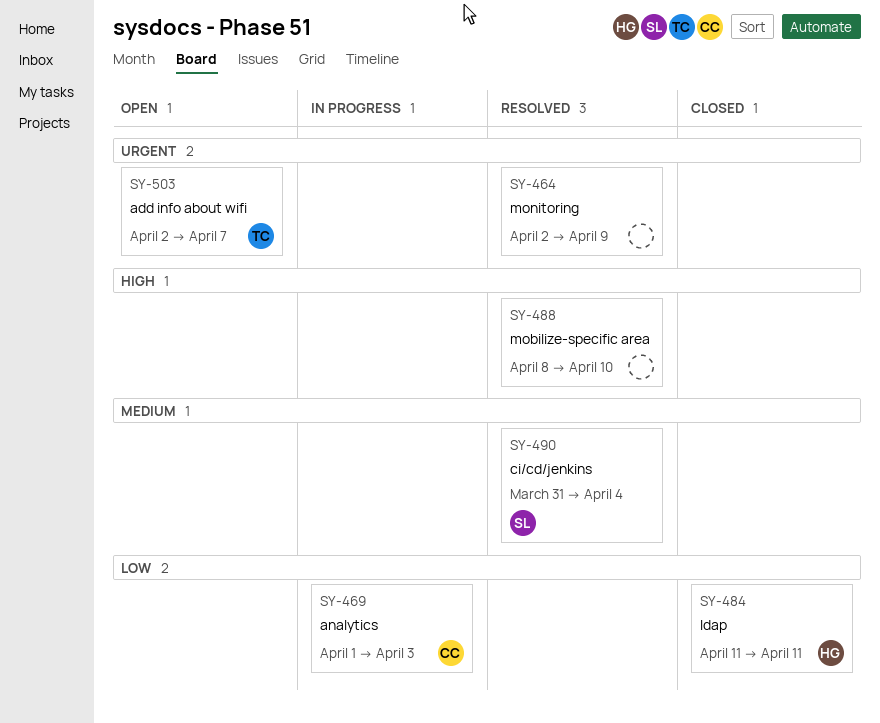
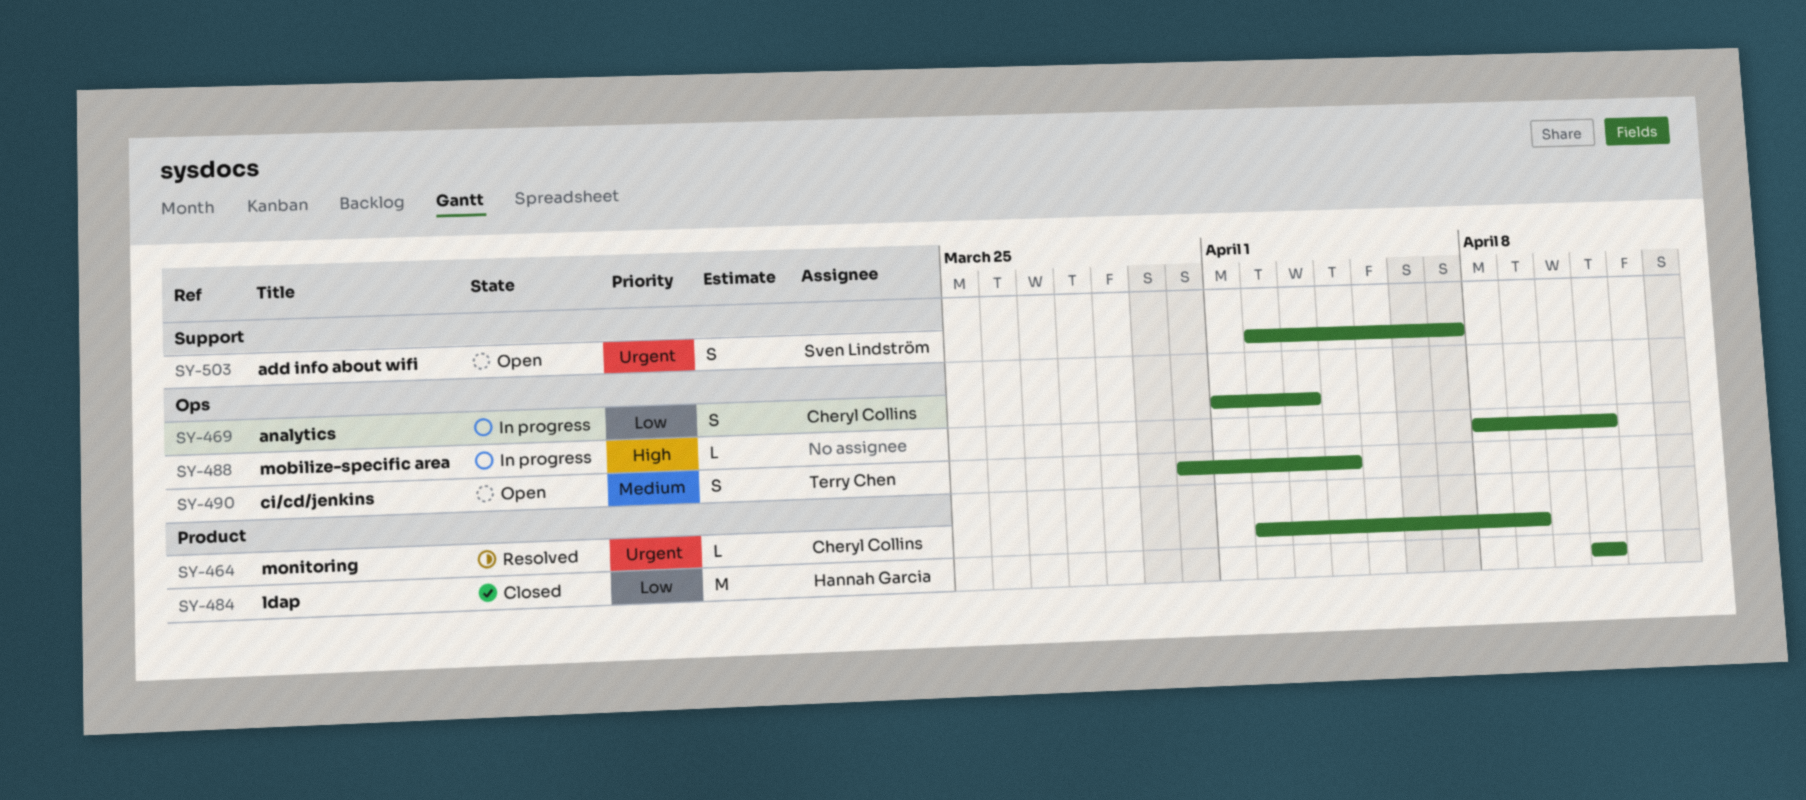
SY-464, owner: none -> Cheryl Collins
SY-488, status: Resolved -> In progress
SY-488, due: Apr 10 -> Apr 11
SY-490, status: Resolved -> Open
SY-490, owner: Sven Lindström -> Terry Chen
SY-503, owner: Terry Chen -> Sven Lindström

